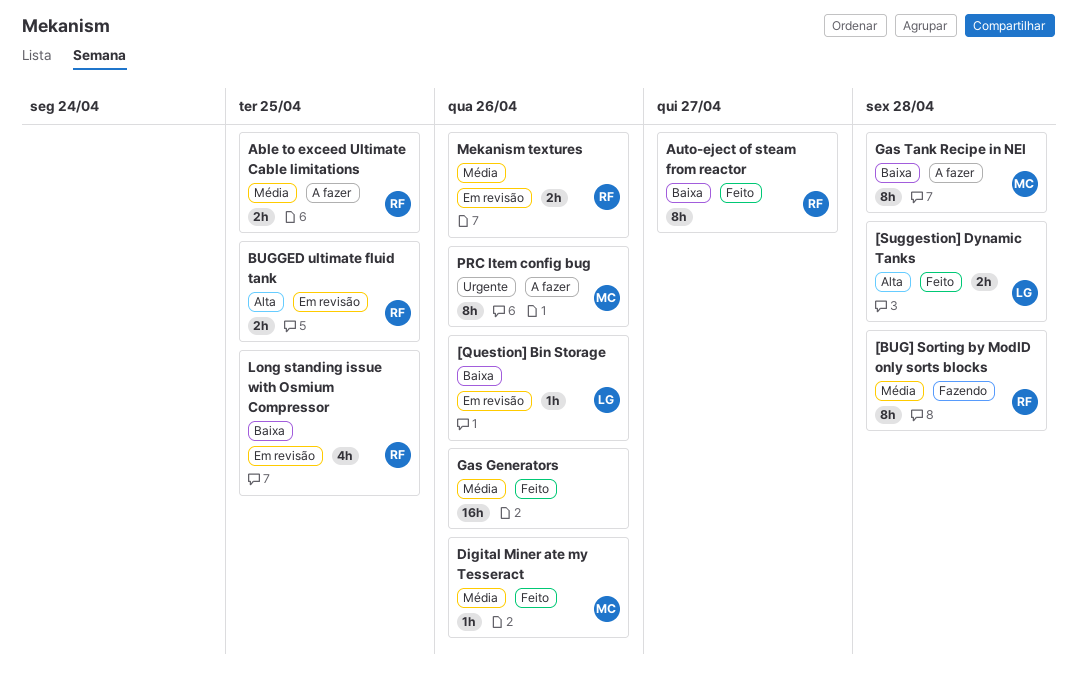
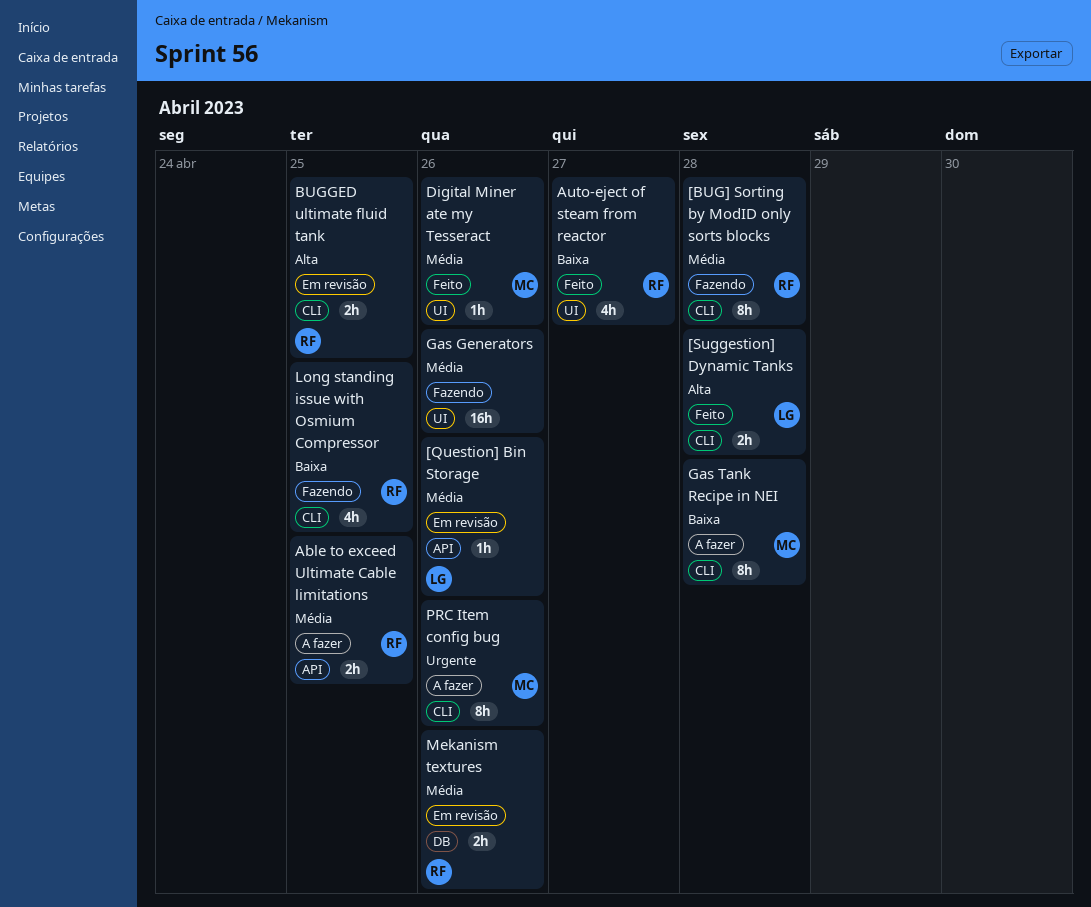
[Question] Bin Storage, priority: Baixa -> Média
Auto-eject of steam from reactor, estimate: 8h -> 4h
Gas Generators, status: Feito -> Fazendo
Long standing issue with Osmium Compressor, status: Em revisão -> Fazendo

